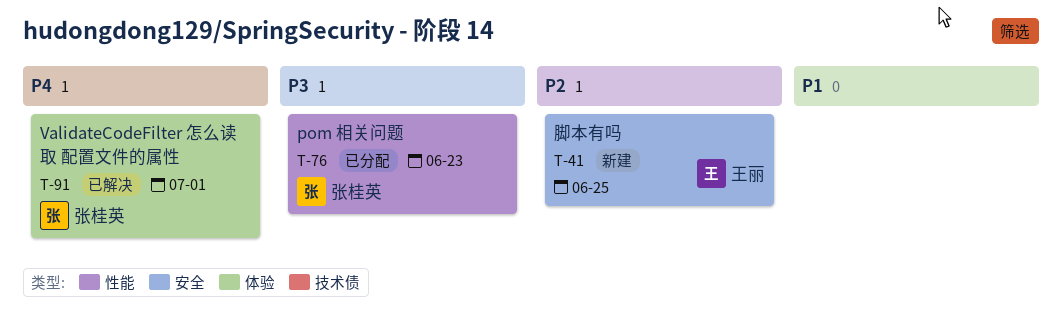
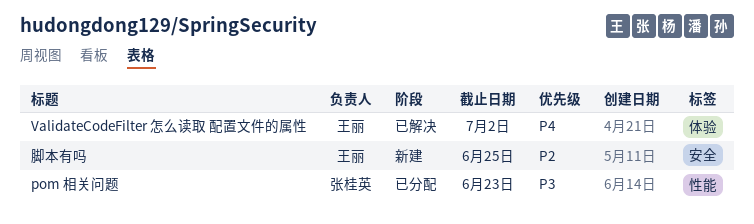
ValidateCodeFilter 怎么读取 配置文件的属性, owner: 张桂英 -> 王丽
ValidateCodeFilter 怎么读取 配置文件的属性, due: Jul 1 -> Jul 2

